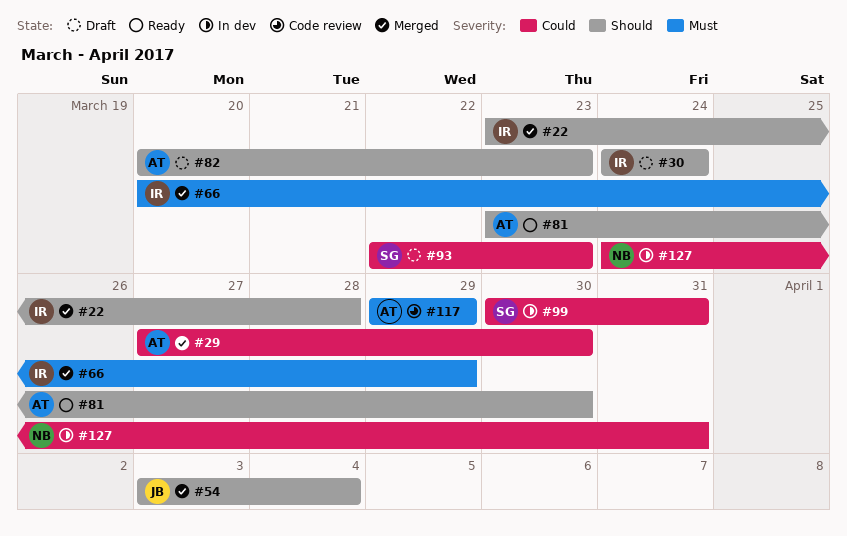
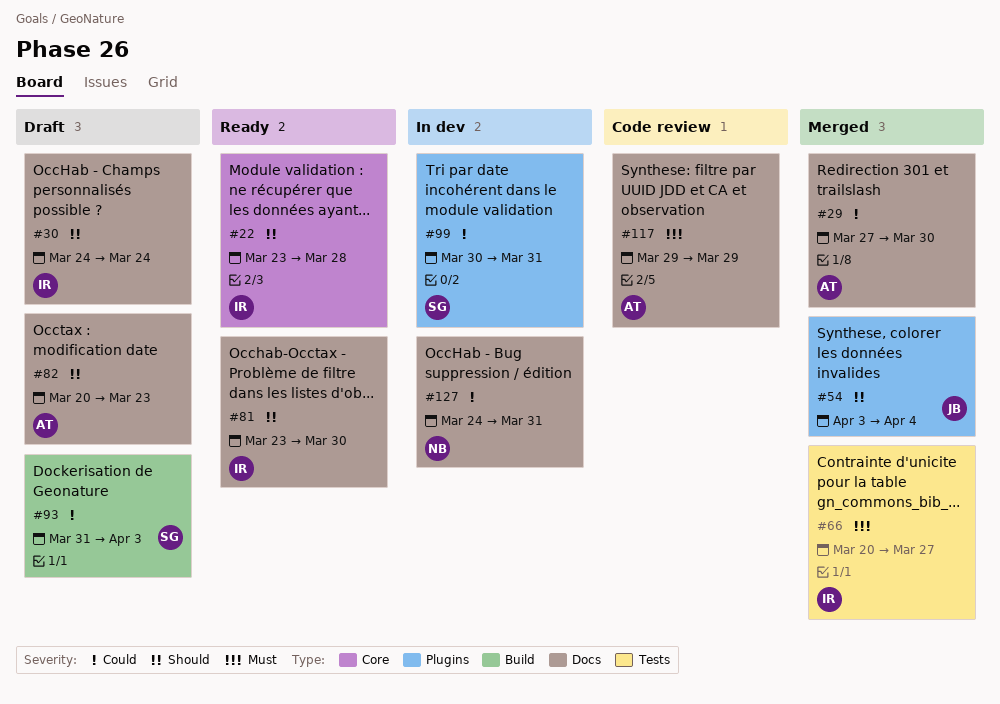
#22, status: Merged -> Ready
#66, due: Mar 29 -> Mar 27
#81, owner: AT -> IR
#93, start: Mar 22 -> Mar 31
#93, due: Mar 23 -> Apr 3

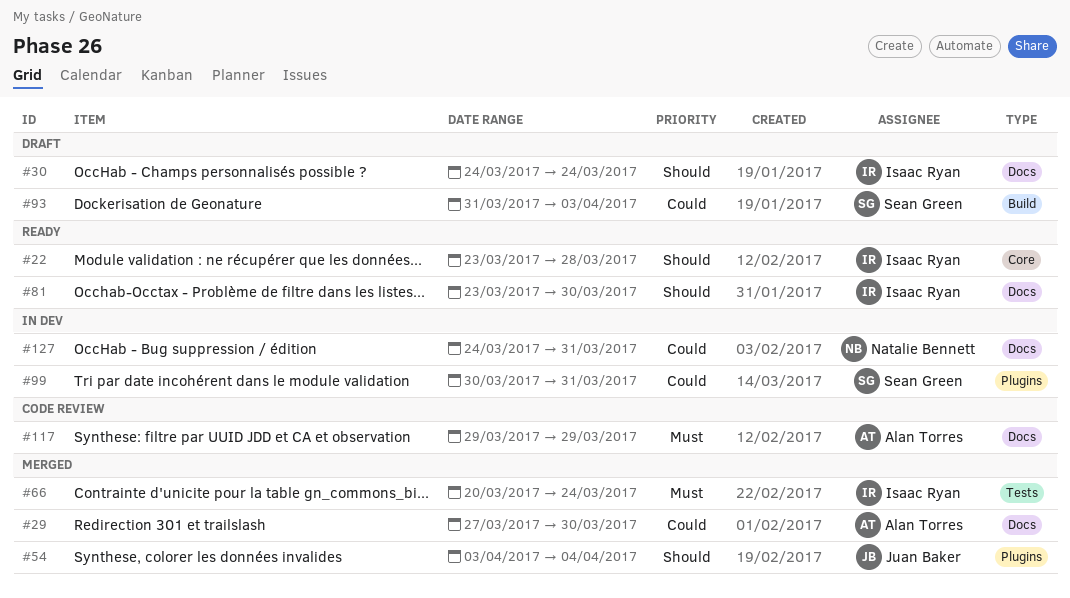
#66, due: Mar 27 -> Mar 24
#82: present -> none

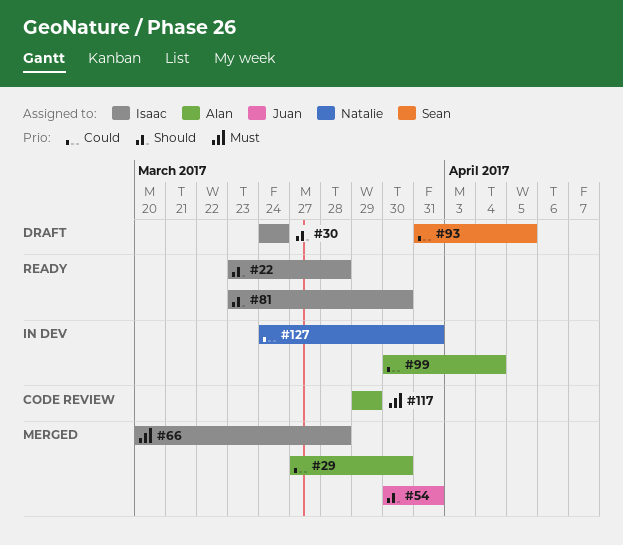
#54, start: Apr 3 -> Mar 30
#54, due: Apr 4 -> Mar 31
#66, due: Mar 24 -> Mar 28
#93, due: Apr 3 -> Apr 5
#99, owner: Sean Green -> Alan Torres
#99, due: Mar 31 -> Apr 4

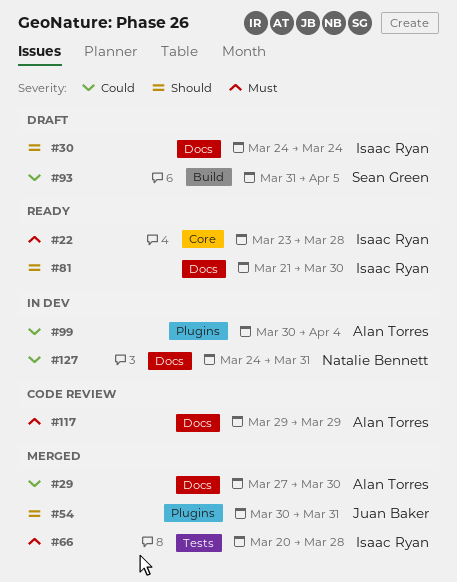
#22, priority: Should -> Must
#81, start: Mar 23 -> Mar 21

